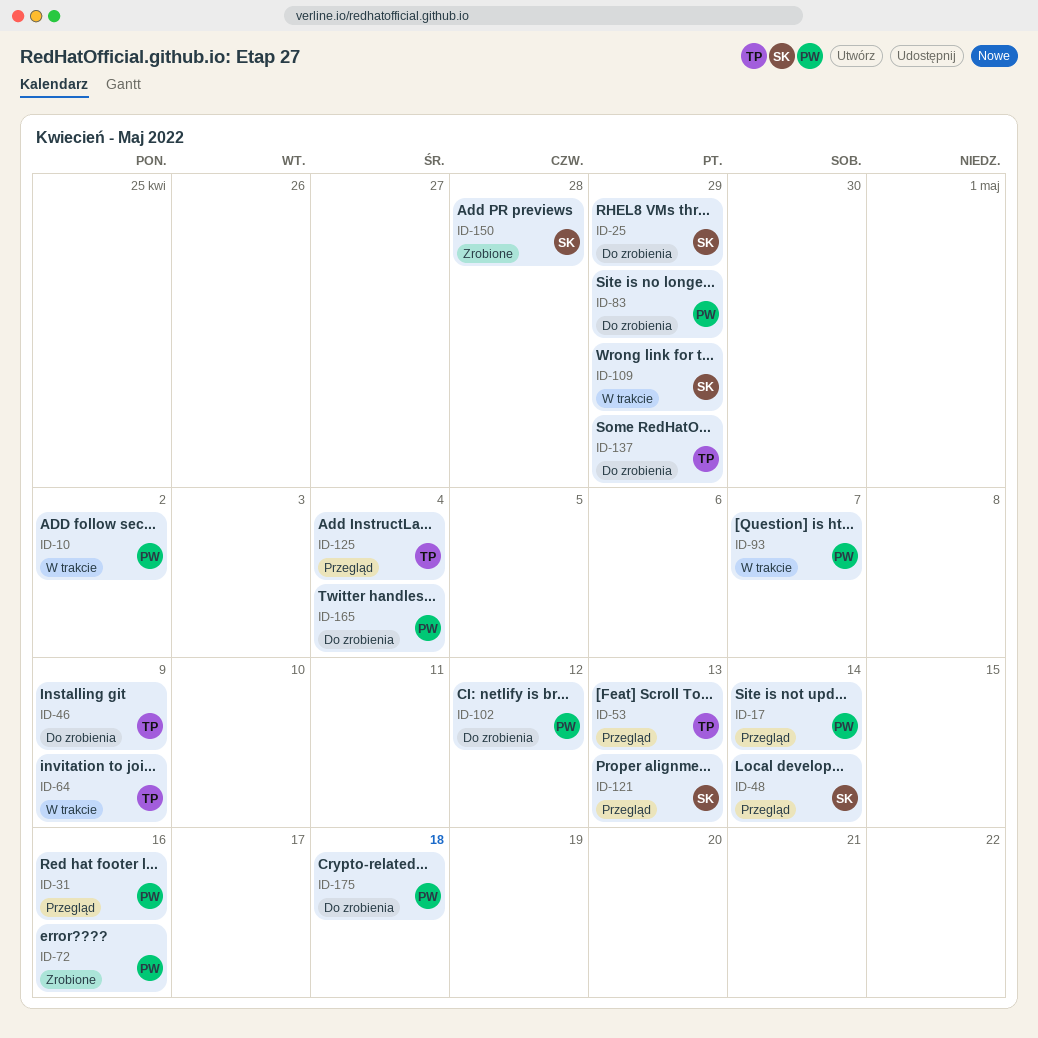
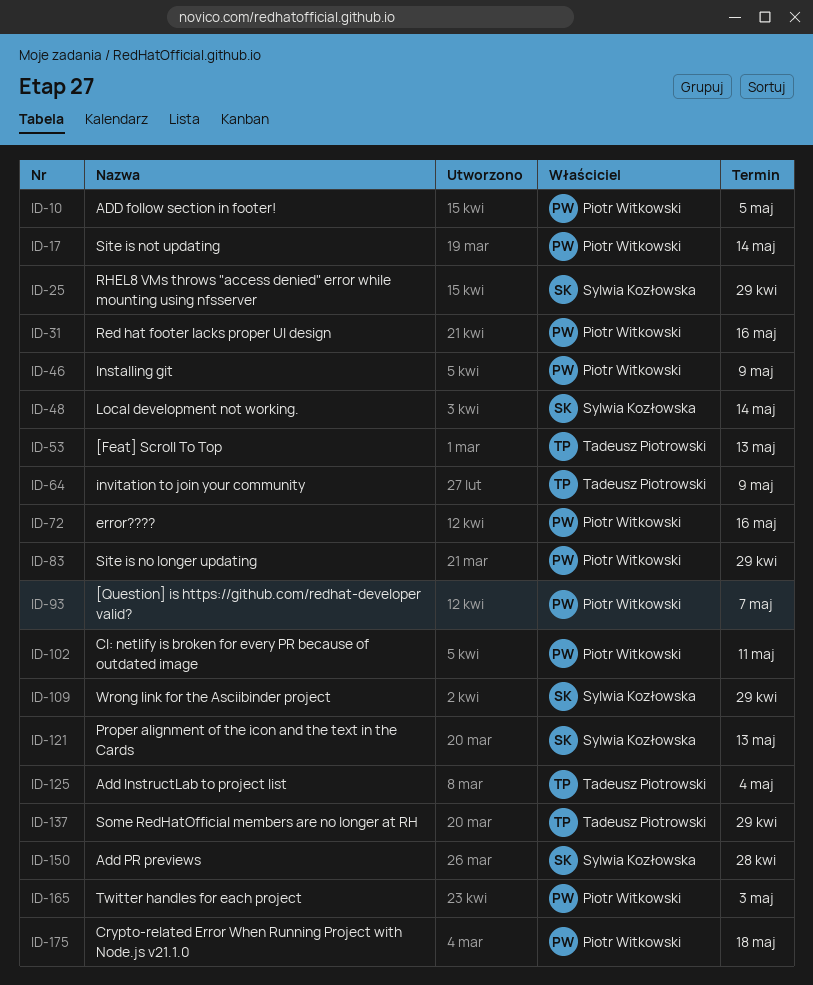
ID-10, due: May 2 -> May 5
ID-46, owner: Tadeusz Piotrowski -> Piotr Witkowski
ID-102, due: May 12 -> May 11
ID-165, due: May 4 -> May 3

